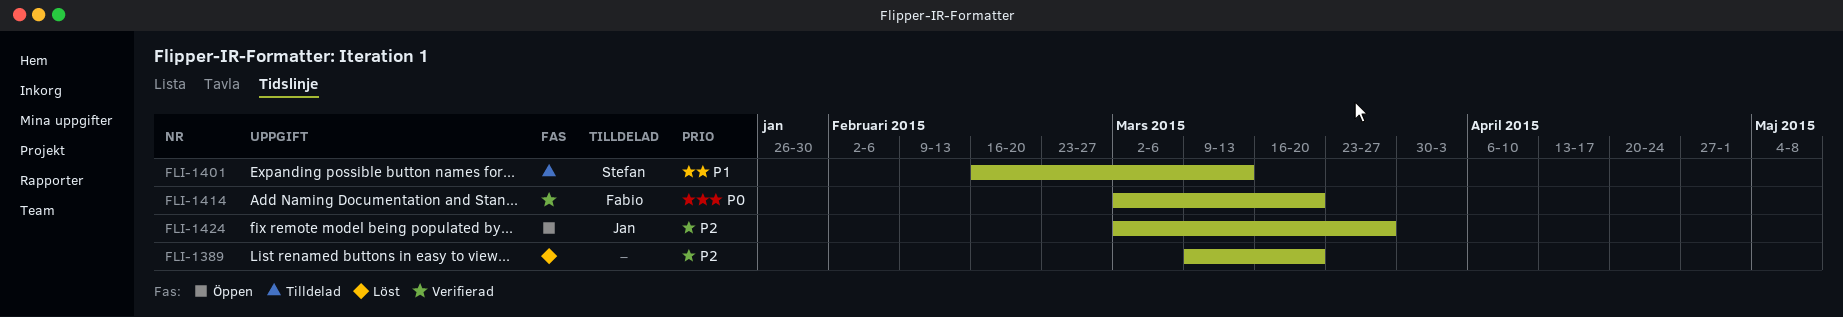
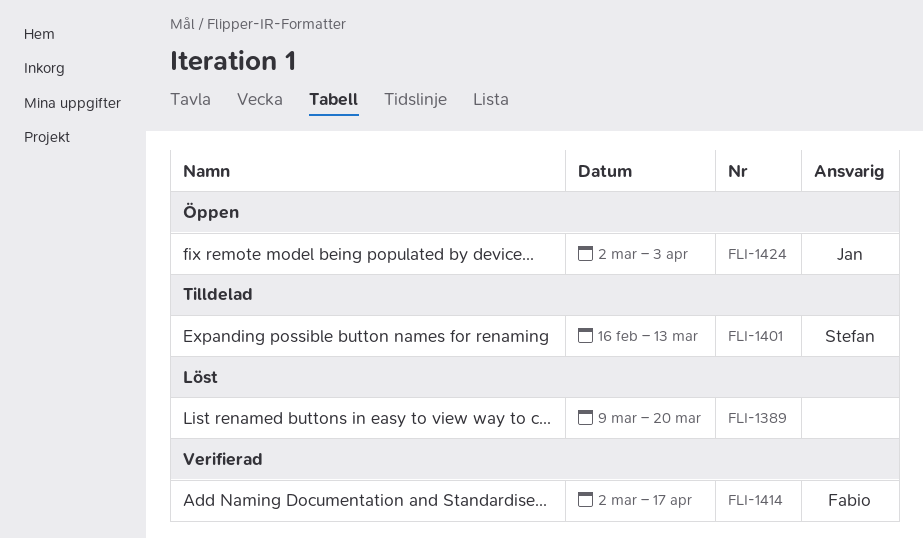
FLI-1414, due: Mar 20 -> Apr 17
FLI-1424, due: Mar 27 -> Apr 3

